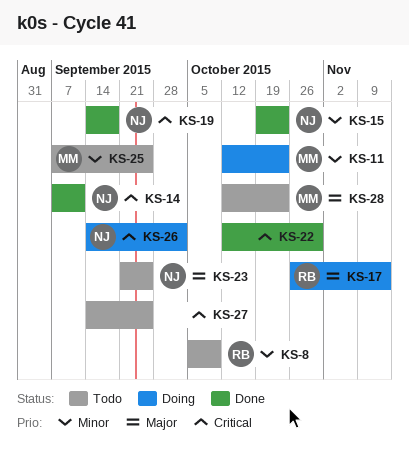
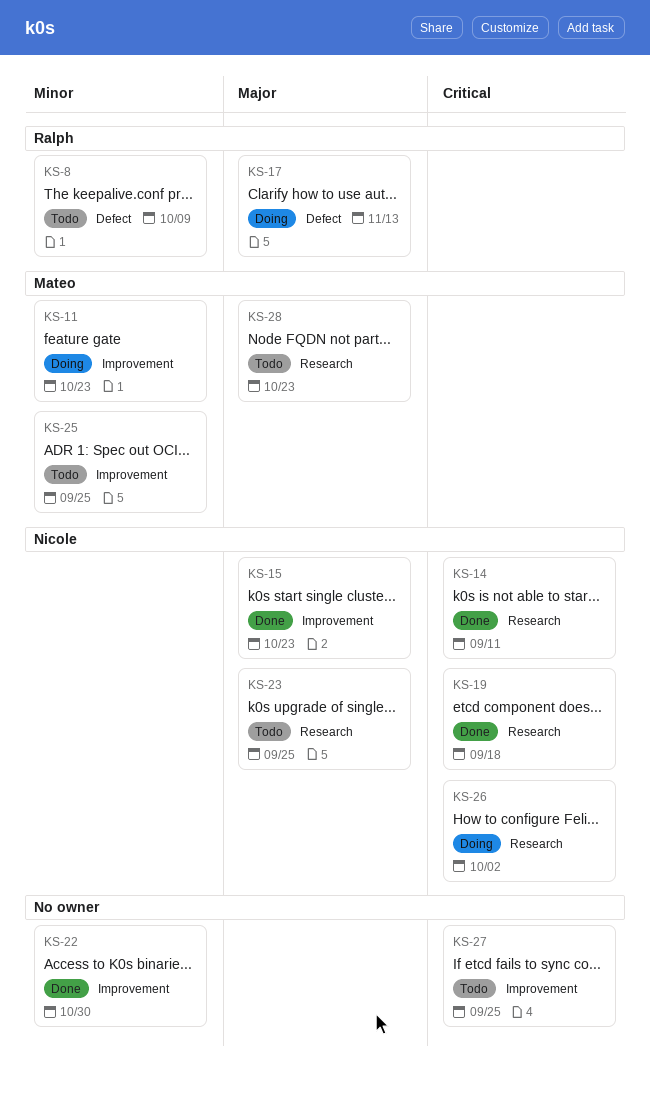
KS-15, priority: Minor -> Major
KS-22, priority: Critical -> Minor

